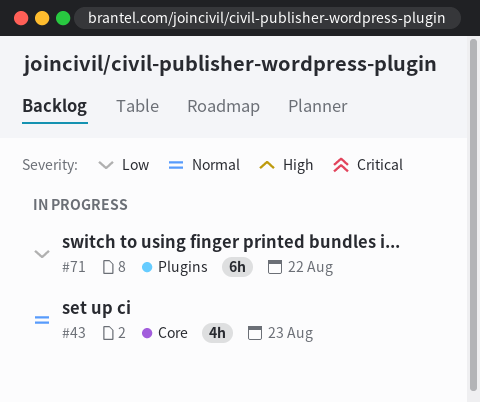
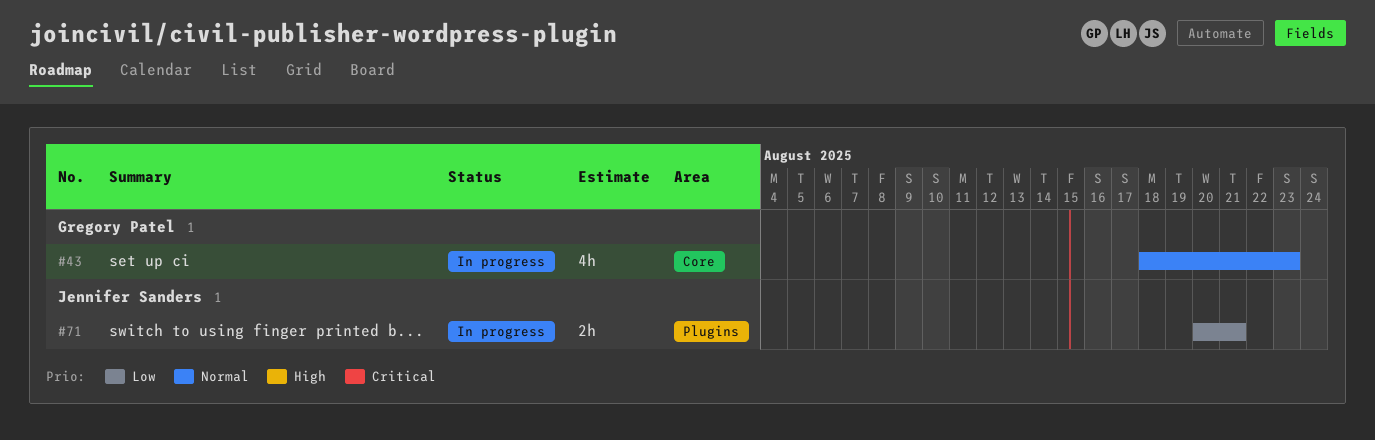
#71, estimate: 6h -> 2h
#71, due: Aug 22 -> Aug 21

